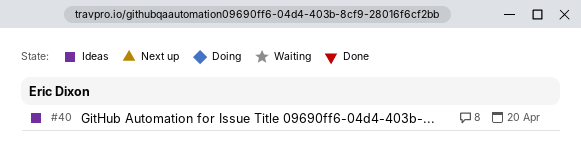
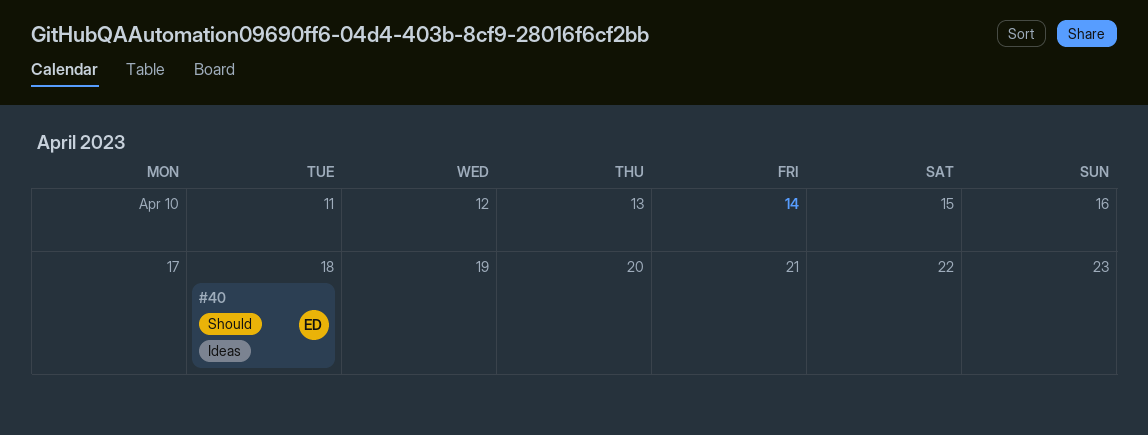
#40, due: Apr 20 -> Apr 18

